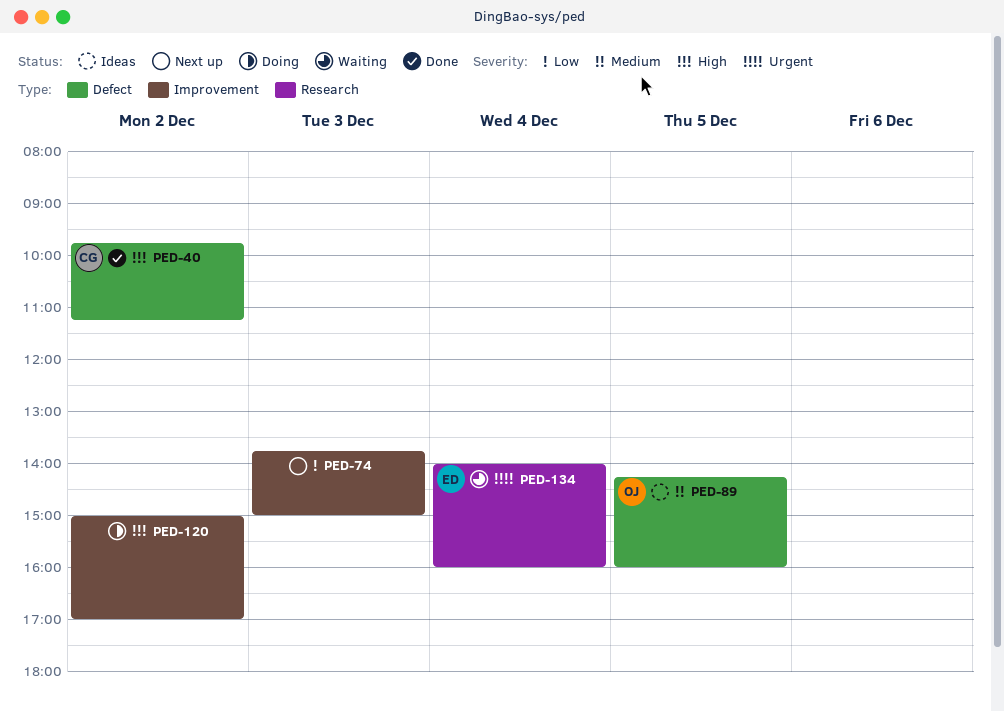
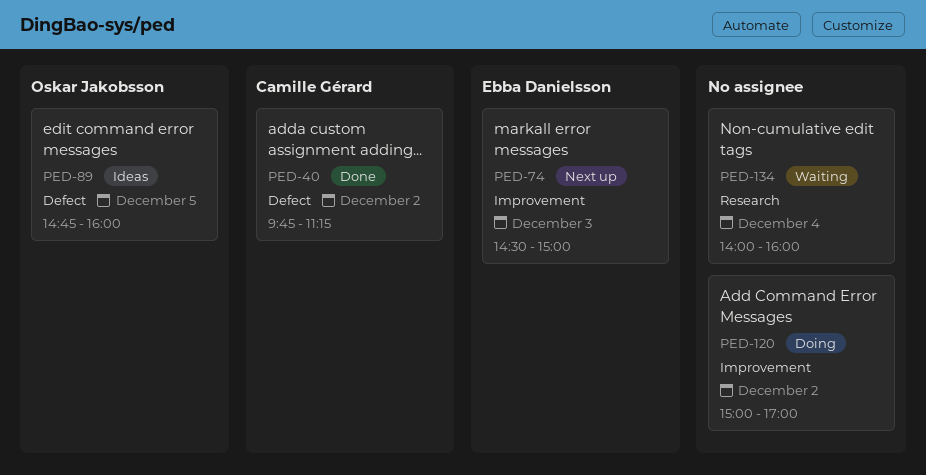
PED-74, owner: none -> Ebba Danielsson
PED-74, begins: 13:45 -> 14:30
PED-89, begins: 14:15 -> 14:45
PED-134, owner: Ebba Danielsson -> none

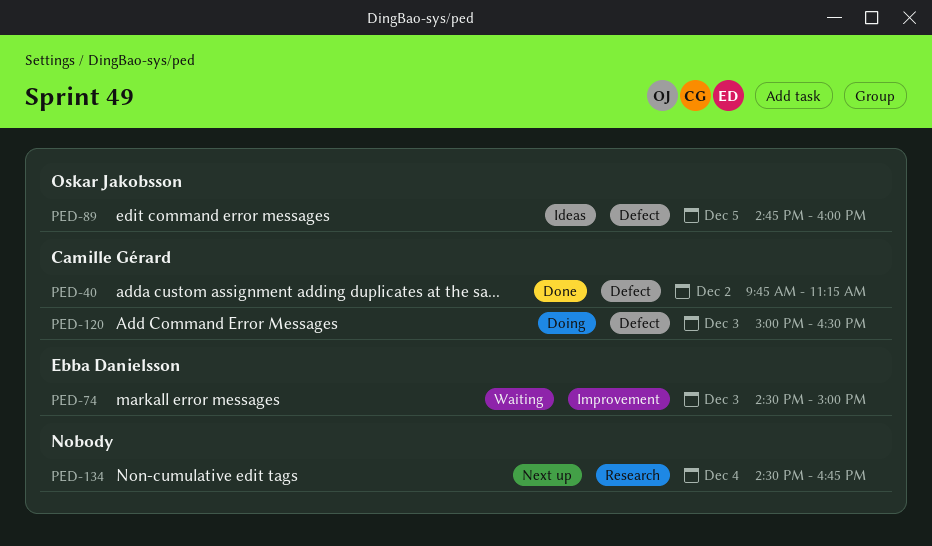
PED-74, status: Next up -> Waiting
PED-120, owner: none -> Camille Gérard
PED-120, label: Improvement -> Defect
PED-120, day: Dec 2 -> Dec 3
PED-120, ends: 17:00 -> 16:30
PED-134, status: Waiting -> Next up
PED-134, begins: 14:00 -> 14:30
PED-134, ends: 16:00 -> 16:45

